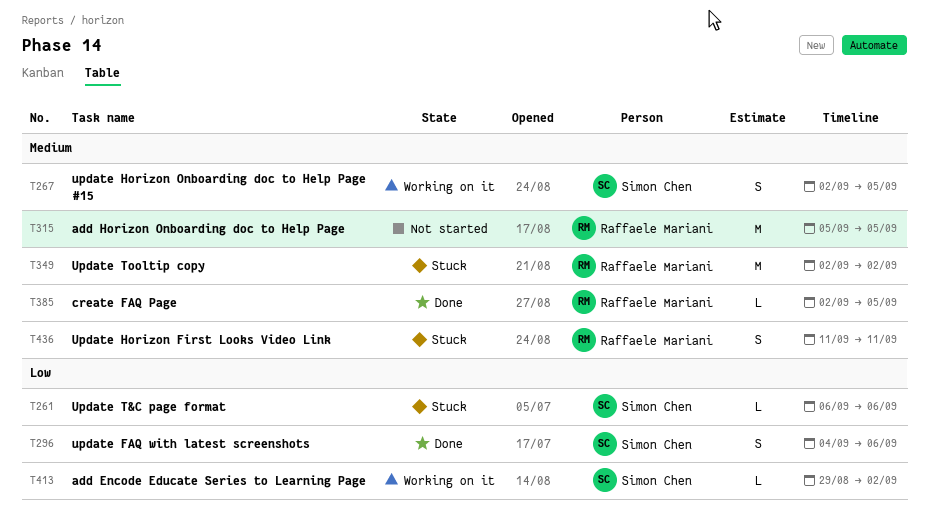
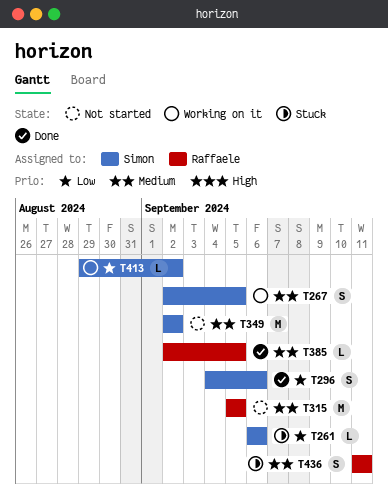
T349, status: Stuck -> Not started
T349, owner: Raffaele Mariani -> Simon Chen

